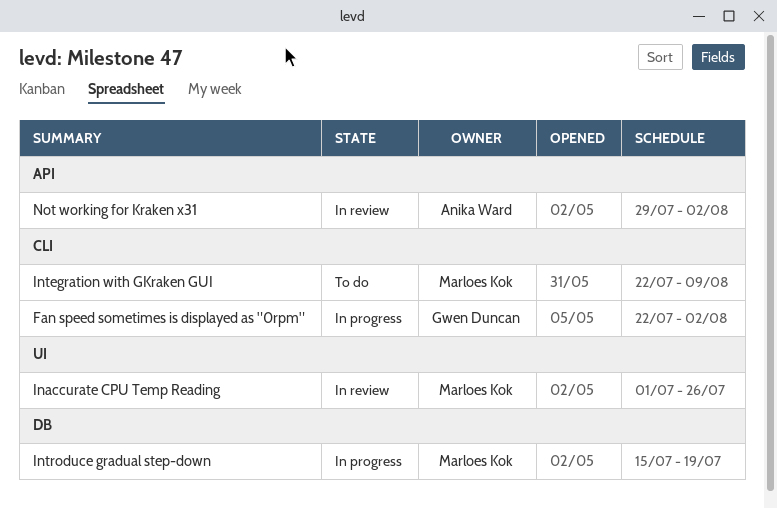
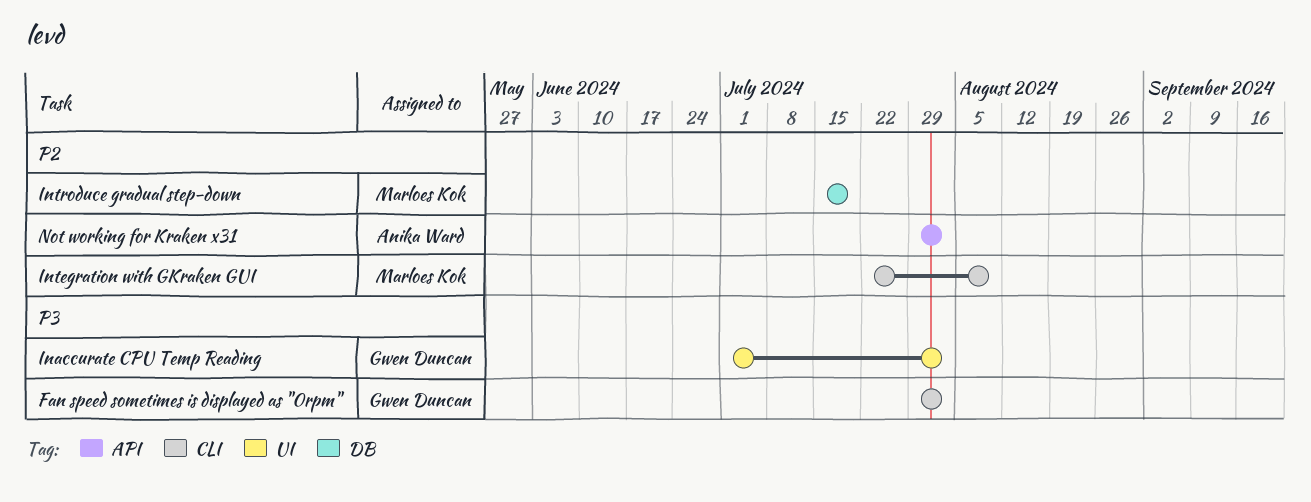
Fan speed sometimes is displayed as "0rpm", start: Jul 22 -> Jul 29
Inaccurate CPU Temp Reading, owner: Marloes Kok -> Gwen Duncan
Inaccurate CPU Temp Reading, due: Jul 26 -> Aug 2

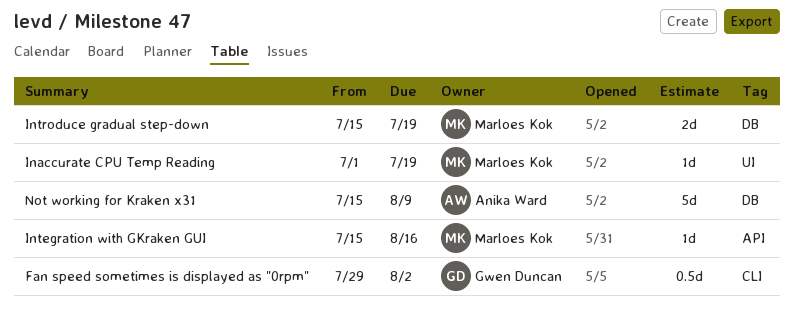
Inaccurate CPU Temp Reading, owner: Gwen Duncan -> Marloes Kok
Inaccurate CPU Temp Reading, due: Aug 2 -> Jul 19
Integration with GKraken GUI, label: CLI -> API
Integration with GKraken GUI, start: Jul 22 -> Jul 15
Integration with GKraken GUI, due: Aug 9 -> Aug 16
Not working for Kraken x31, label: API -> DB
Not working for Kraken x31, start: Jul 29 -> Jul 15
Not working for Kraken x31, due: Aug 2 -> Aug 9

